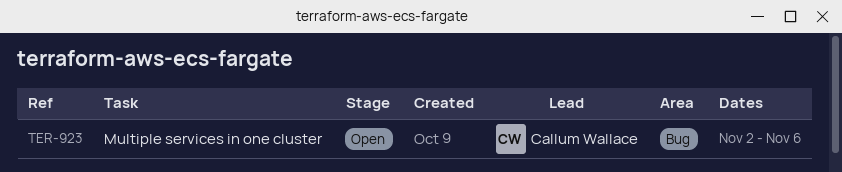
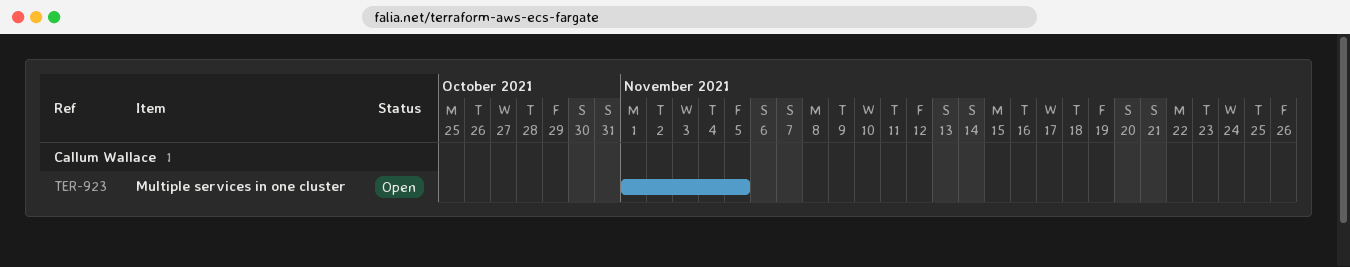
TER-923, start: Nov 2 -> Nov 1
TER-923, due: Nov 6 -> Nov 5

